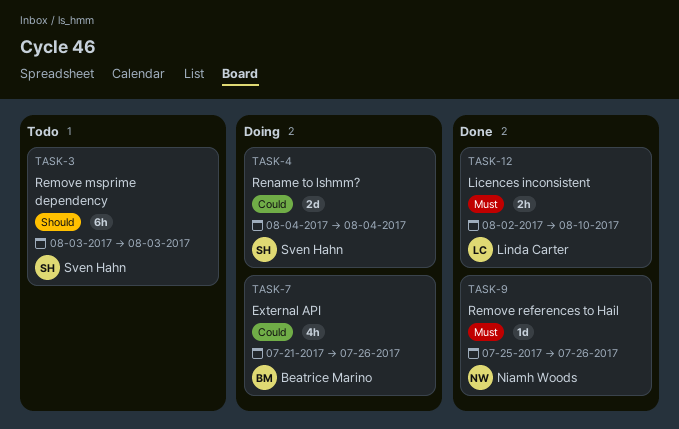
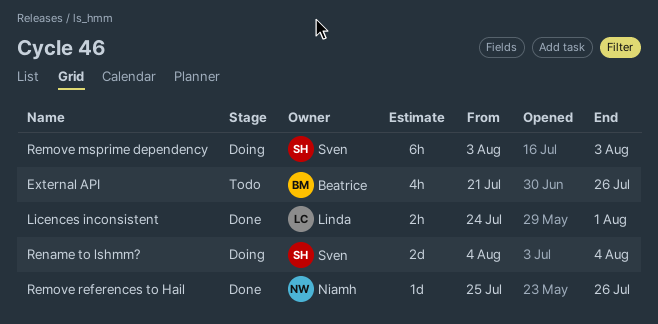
External API, status: Doing -> Todo
Licences inconsistent, start: Aug 2 -> Jul 24
Licences inconsistent, due: Aug 10 -> Aug 1
Remove msprime dependency, status: Todo -> Doing

